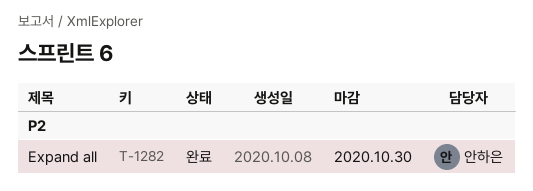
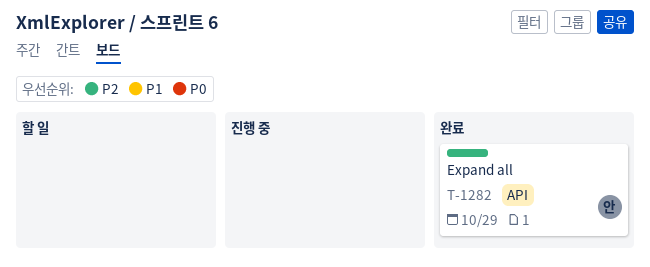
T-1282, due: Oct 30 -> Oct 29

